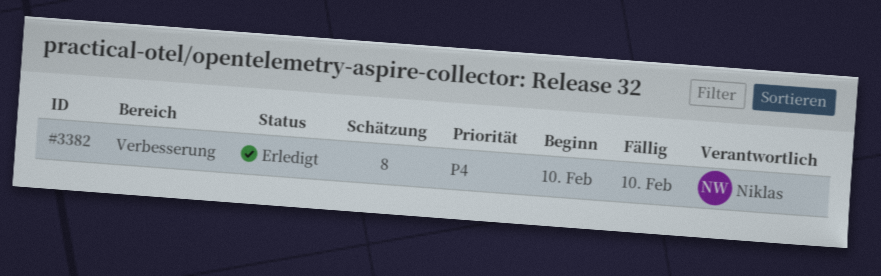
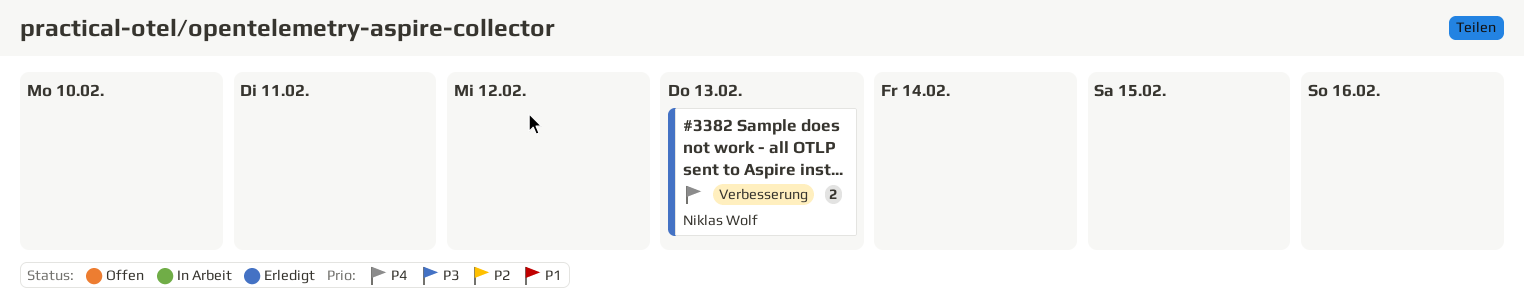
#3382, estimate: 8 -> 2
#3382, due: Feb 10 -> Feb 13

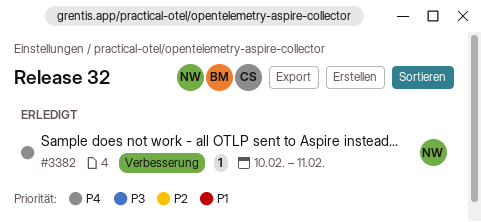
#3382, estimate: 2 -> 1
#3382, due: Feb 13 -> Feb 11

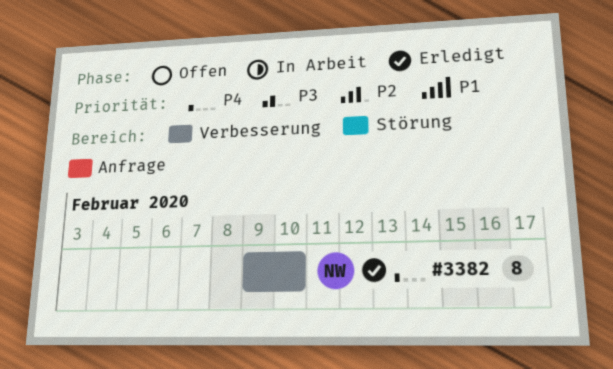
#3382, estimate: 1 -> 8
#3382, start: Feb 10 -> Feb 9
#3382, due: Feb 11 -> Feb 10

